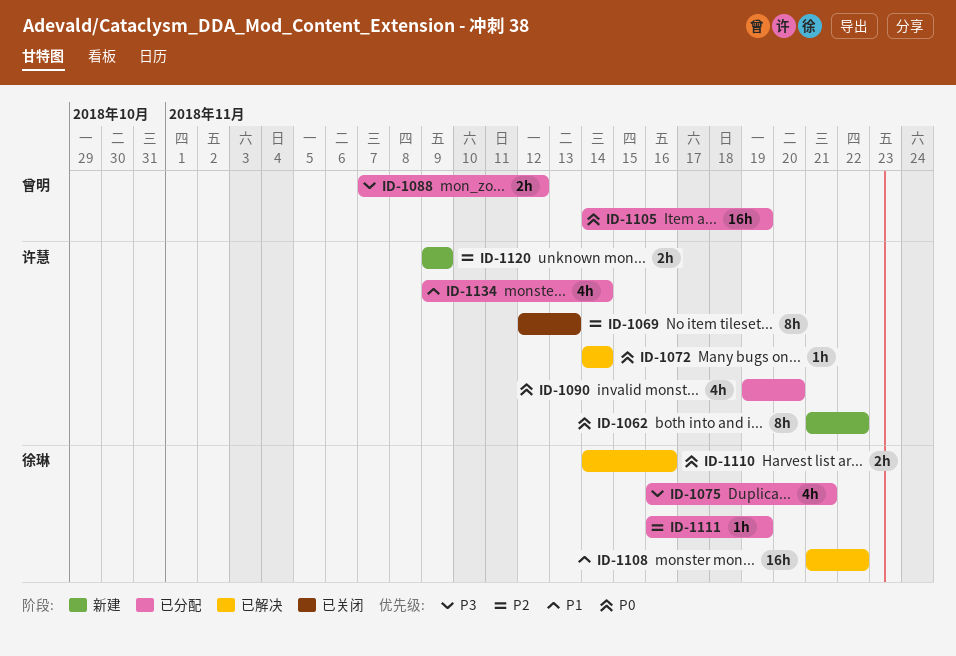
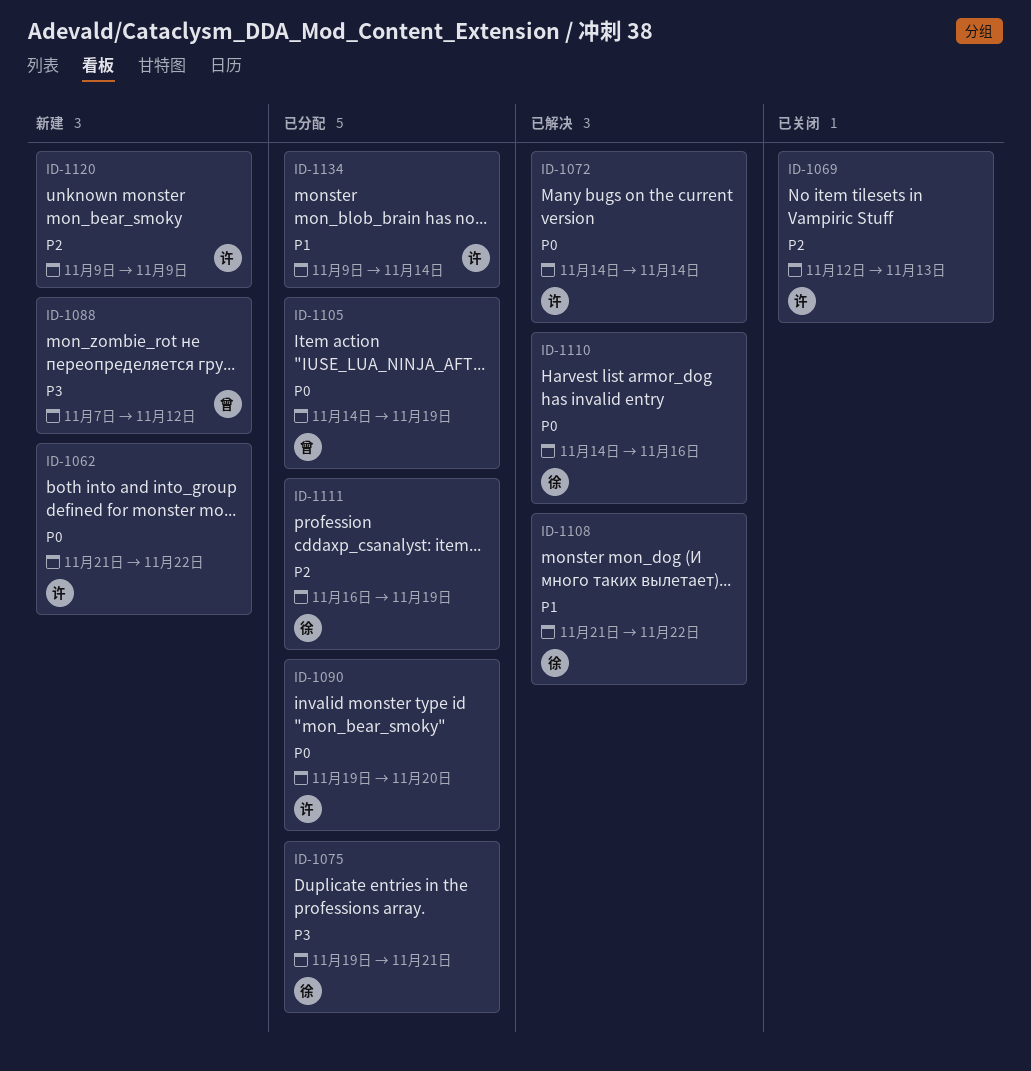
ID-1075, start: Nov 16 -> Nov 19
ID-1088, status: 已分配 -> 新建

